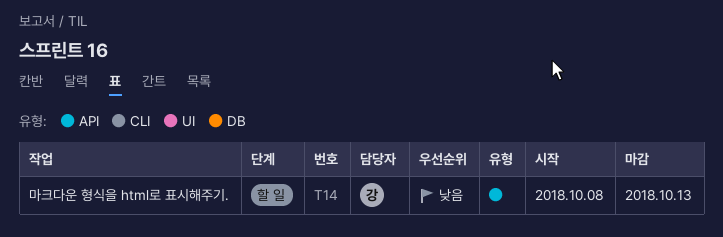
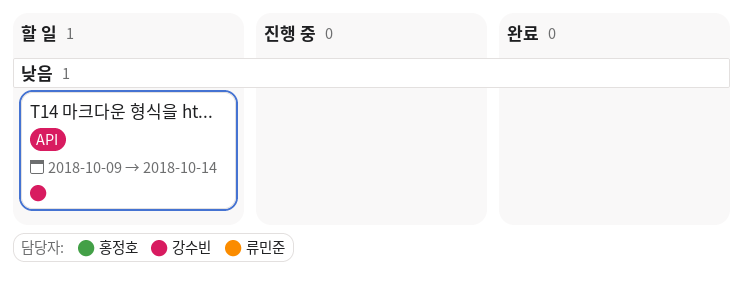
T14, start: Oct 8 -> Oct 9
T14, due: Oct 13 -> Oct 14

